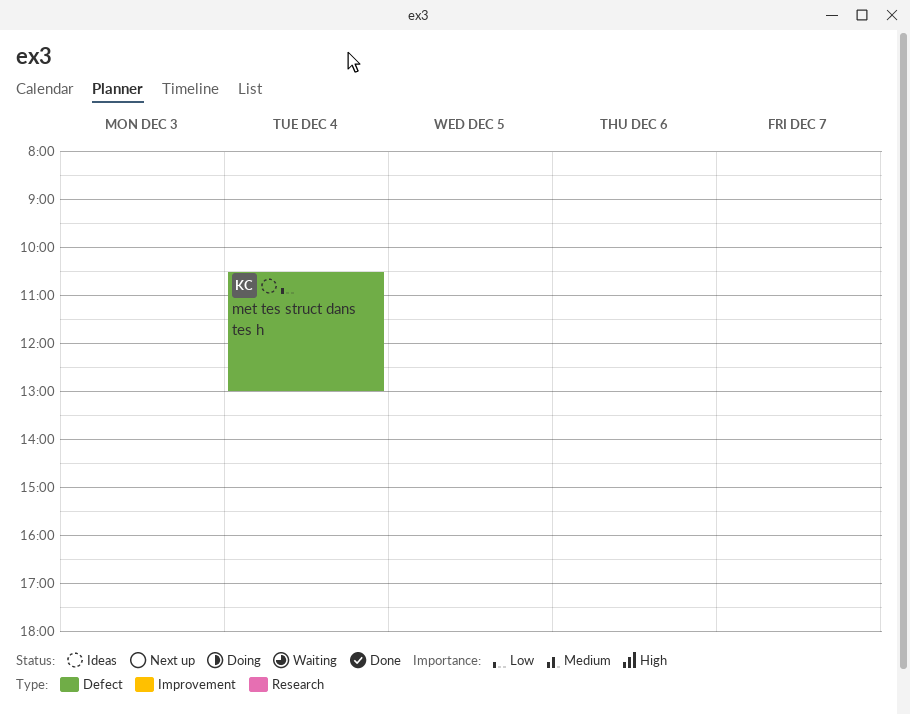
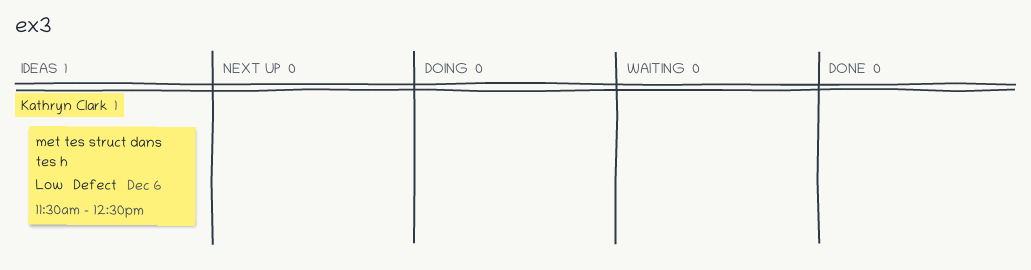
met tes struct dans tes h, day: Dec 4 -> Dec 6
met tes struct dans tes h, begins: 10:30 -> 11:30
met tes struct dans tes h, ends: 13:00 -> 12:30

